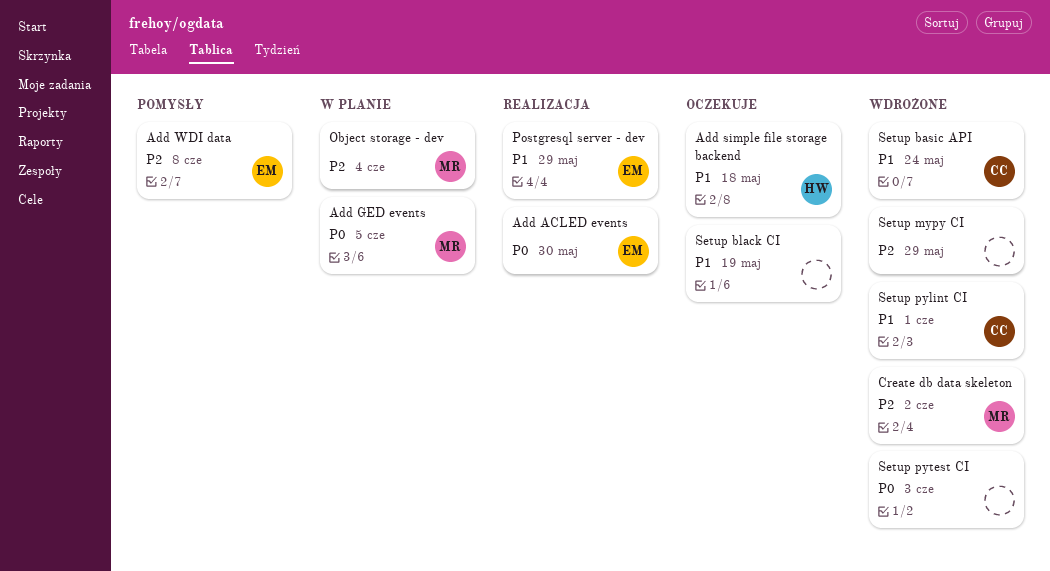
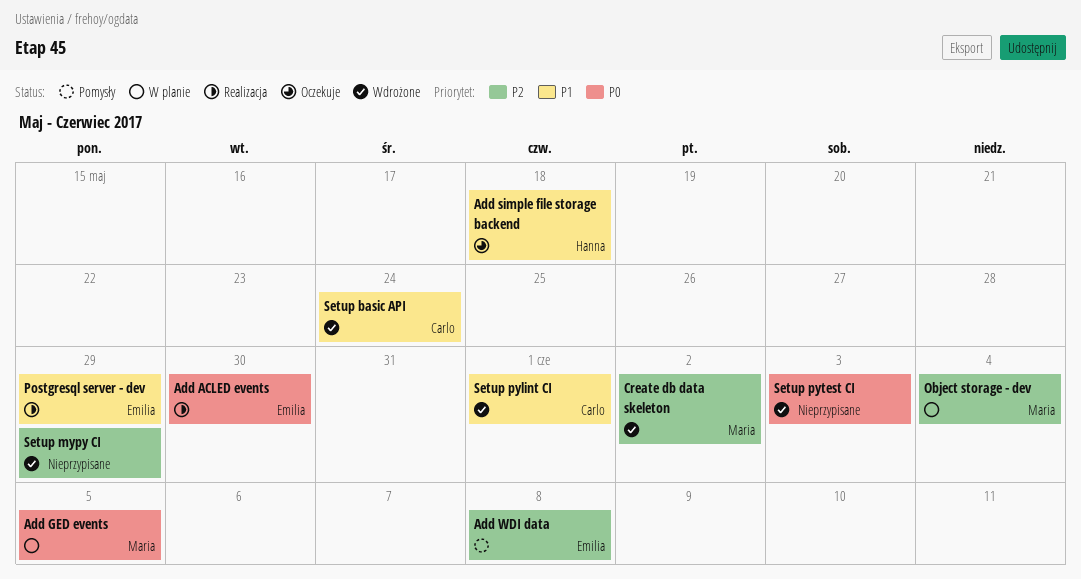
Setup black CI: present -> none

